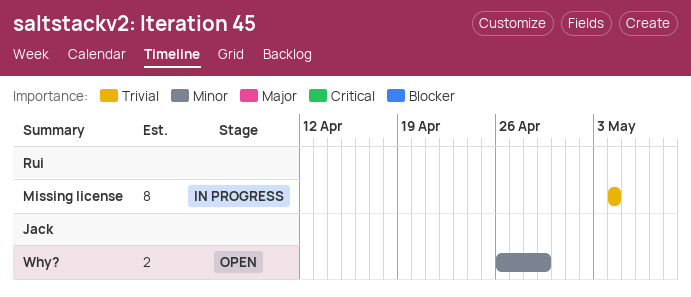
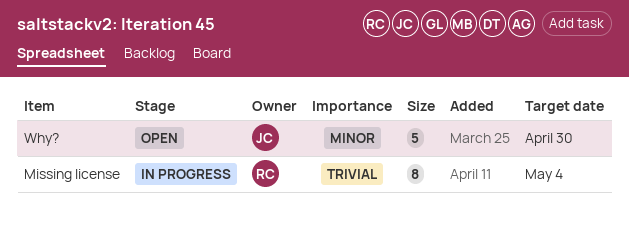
Why?, estimate: 2 -> 5
Why?, due: Apr 29 -> Apr 30

